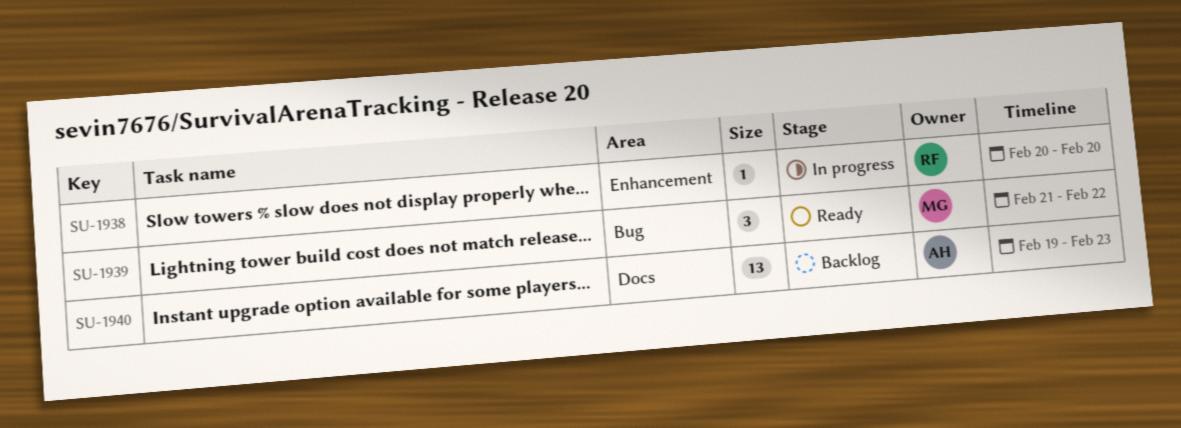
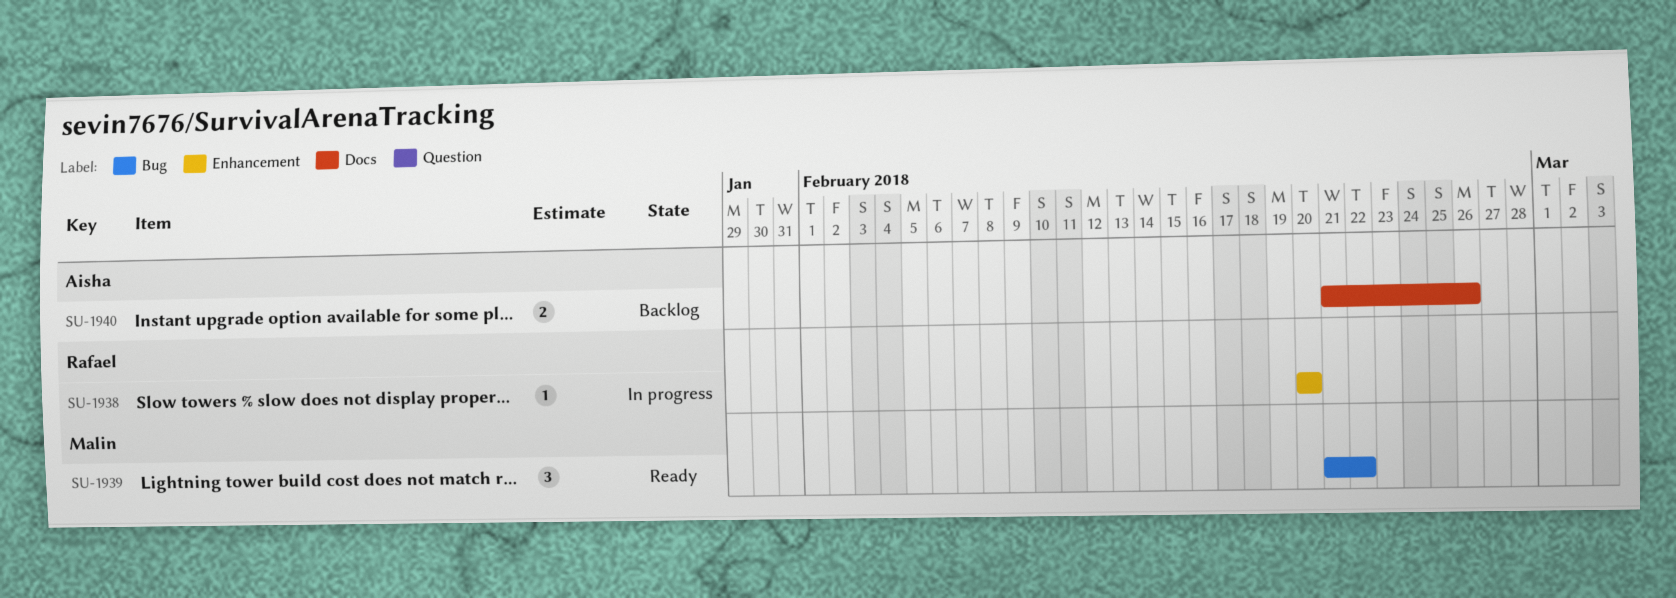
SU-1940, estimate: 13 -> 2
SU-1940, start: Feb 19 -> Feb 21
SU-1940, due: Feb 23 -> Feb 26

